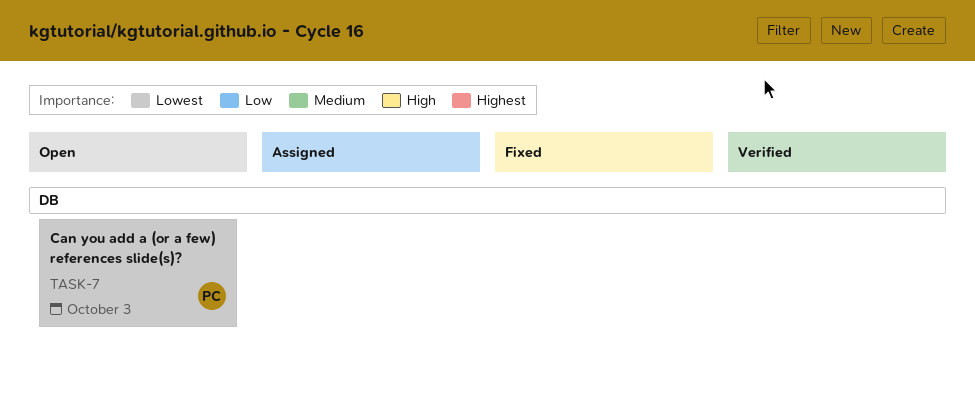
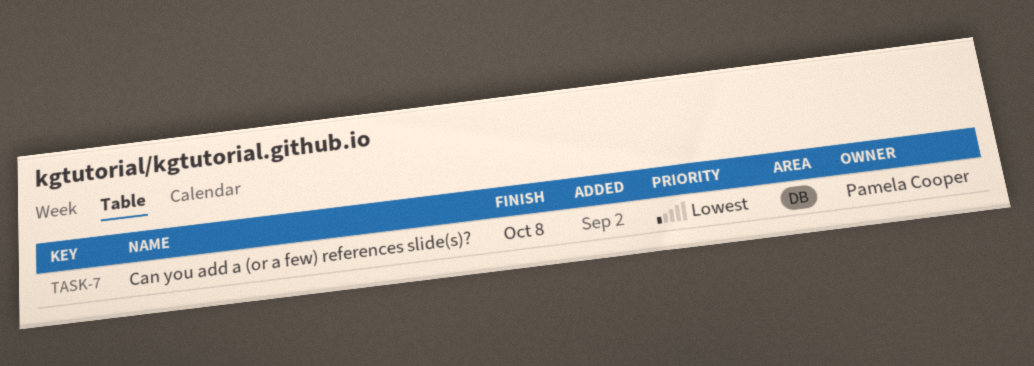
TASK-7, due: Oct 3 -> Oct 8

